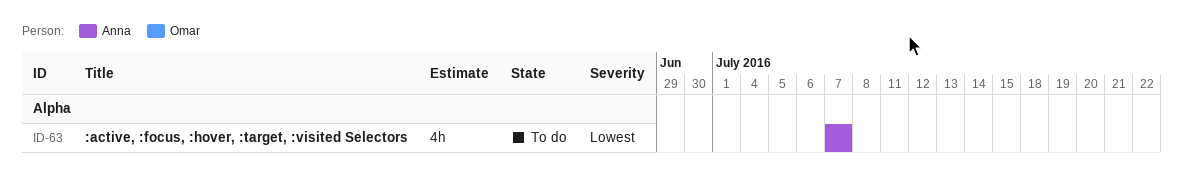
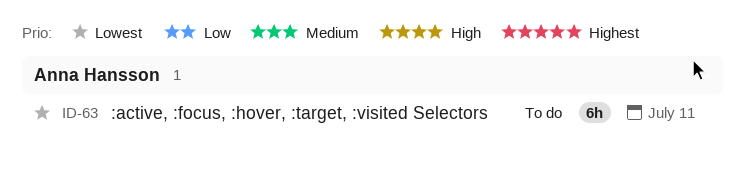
ID-63, estimate: 4h -> 6h
ID-63, due: Jul 7 -> Jul 11

